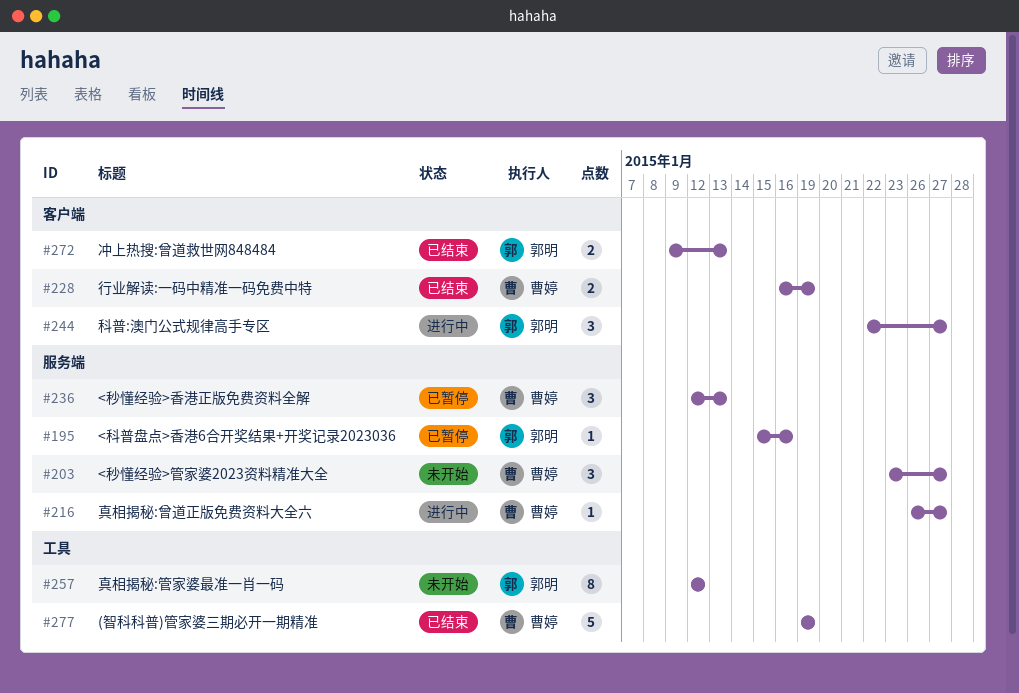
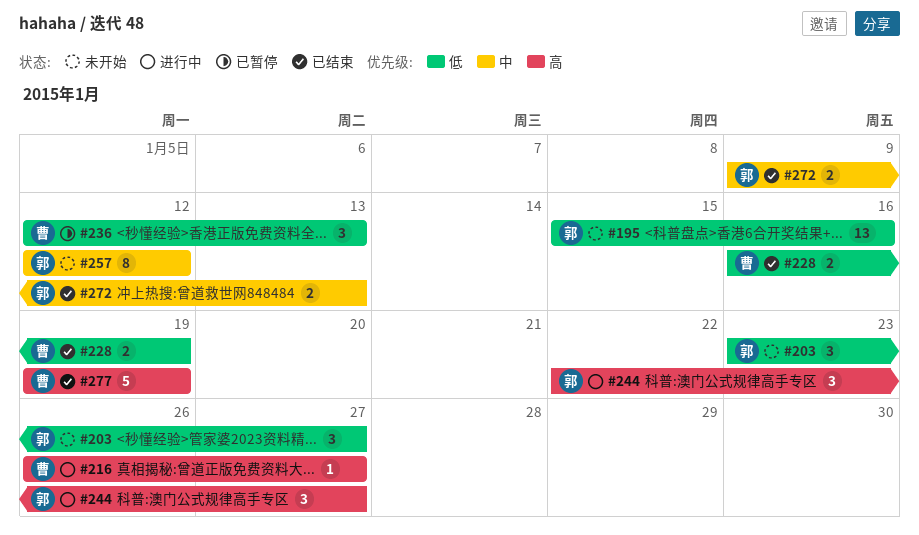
#195, status: 已暂停 -> 未开始
#195, estimate: 1 -> 13
#203, owner: 曹婷 -> 郭明

